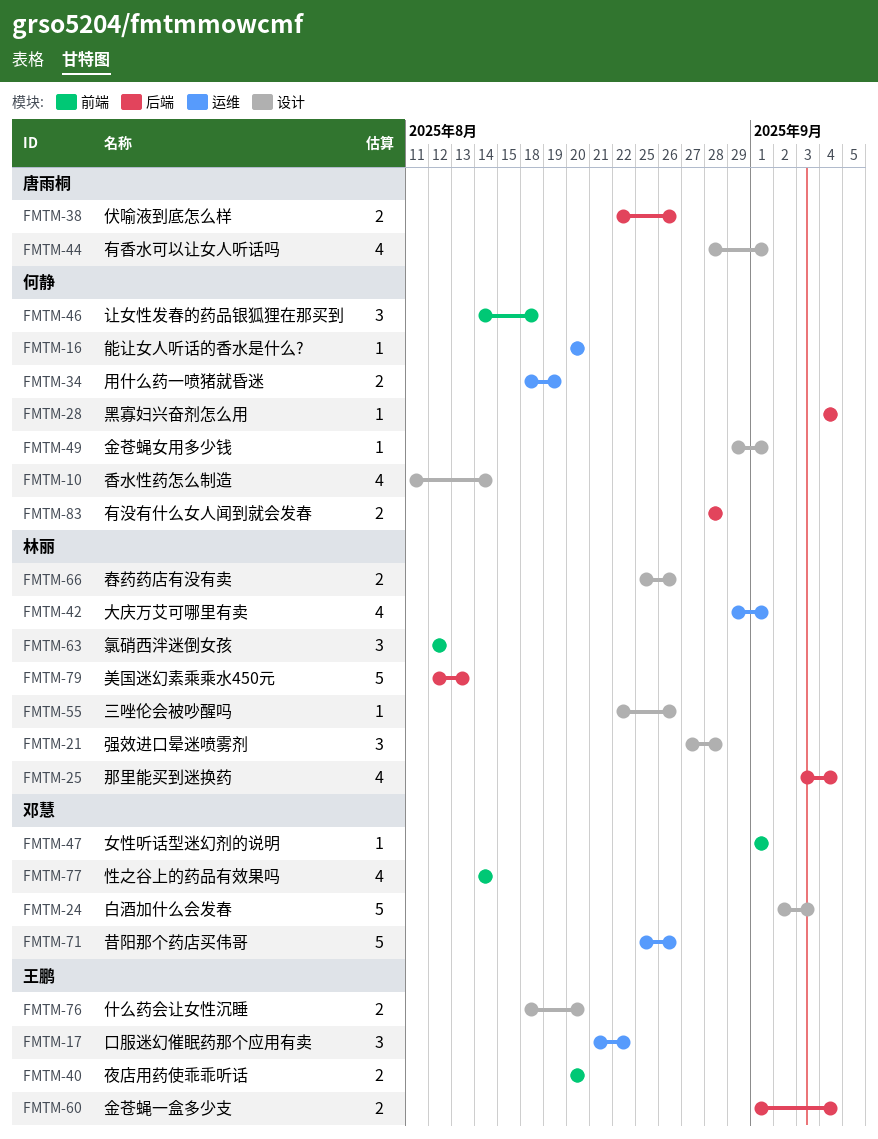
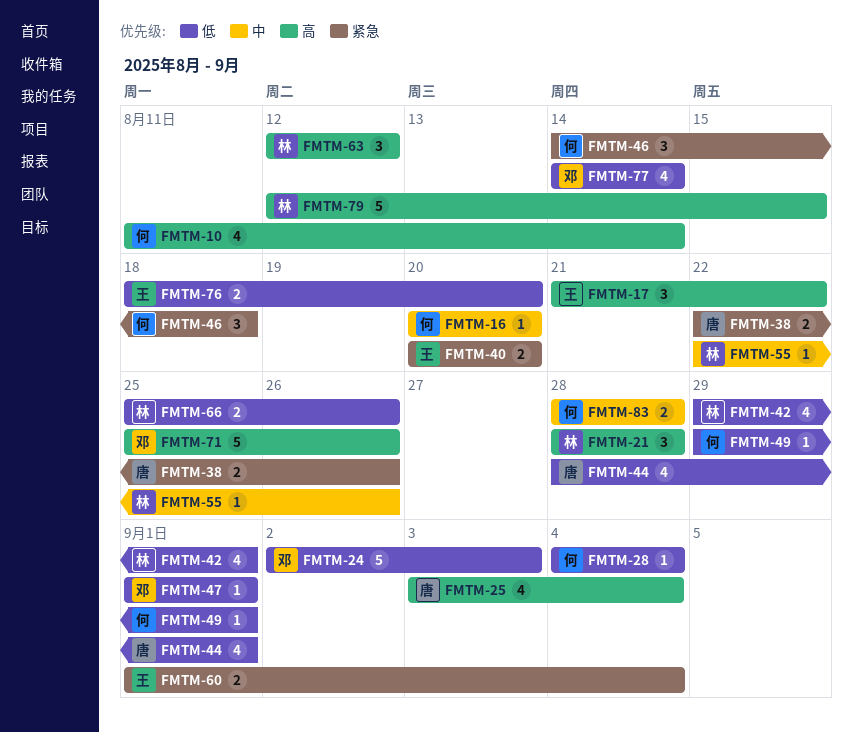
FMTM-21, start: Aug 27 -> Aug 28
FMTM-25, owner: 林丽 -> 唐雨桐
FMTM-34: present -> none
FMTM-79, due: Aug 13 -> Aug 15

